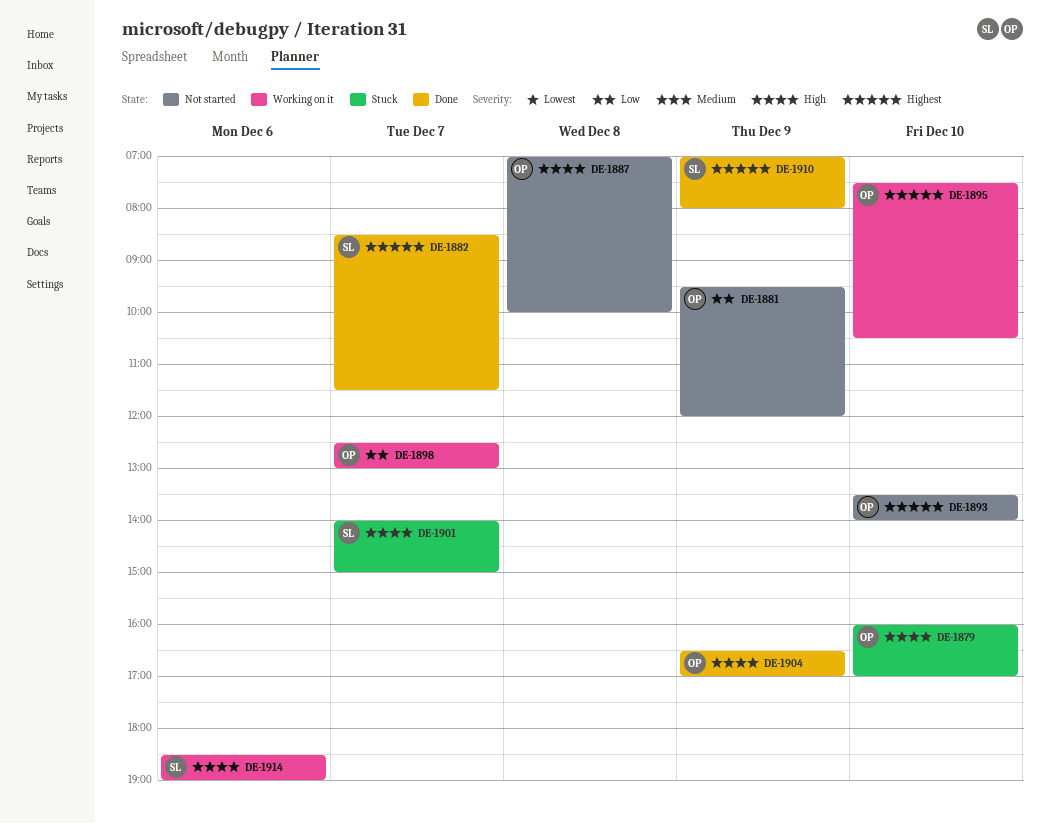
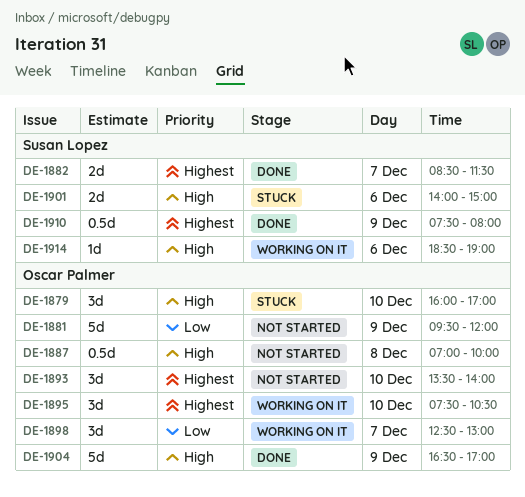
DE-1901, day: Dec 7 -> Dec 6
DE-1910, begins: 07:00 -> 07:30

